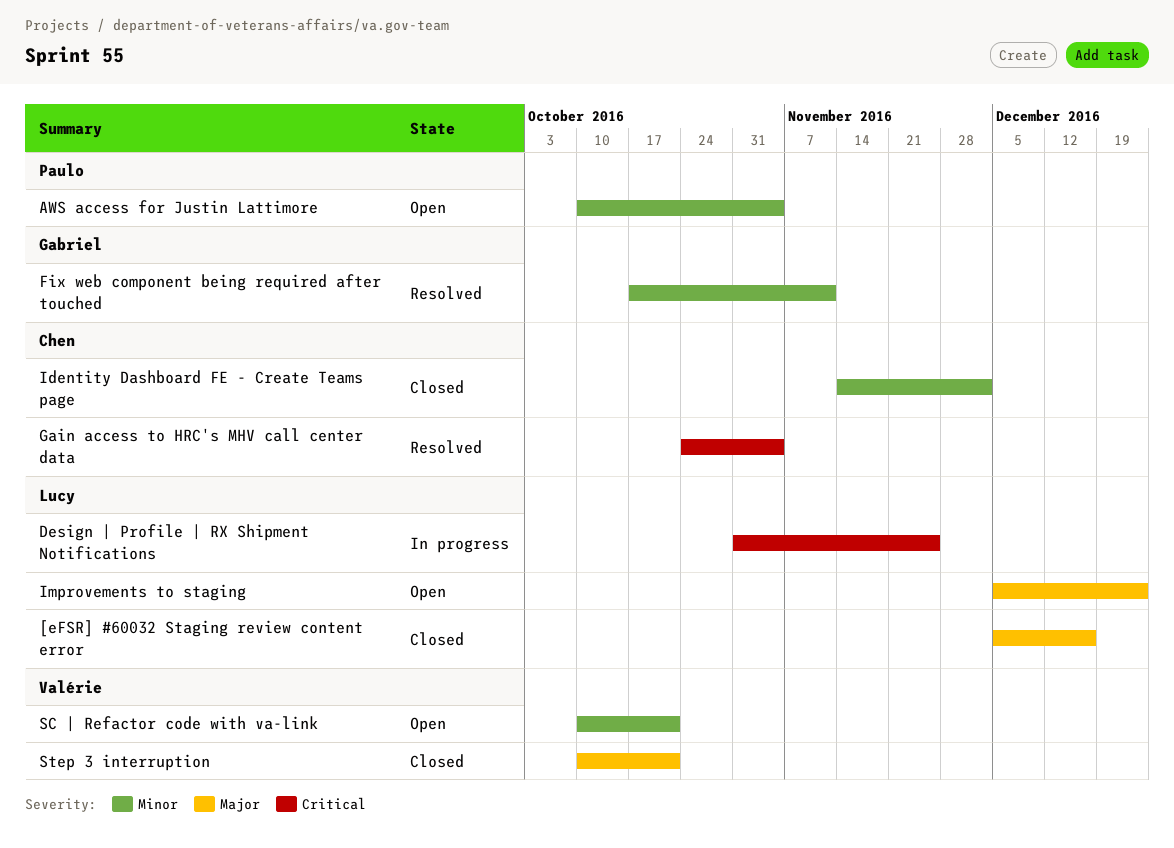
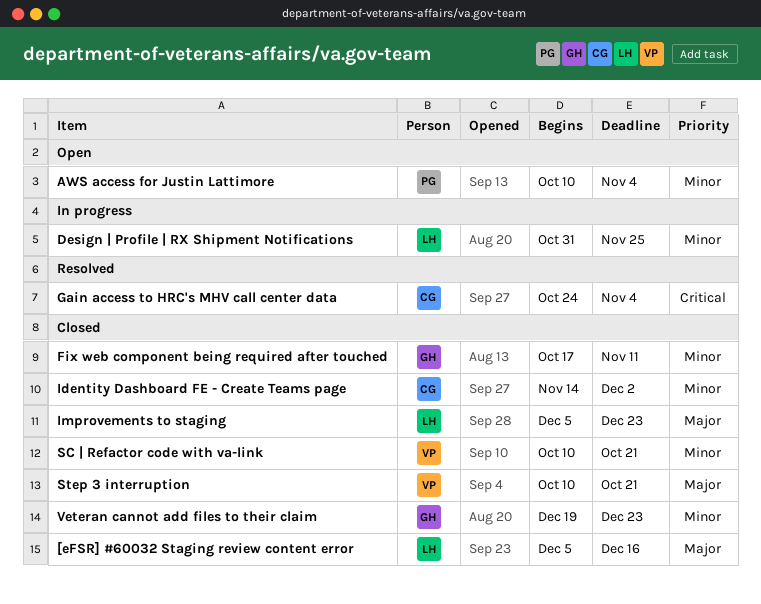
Design | Profile | RX Shipment Notifications, priority: Critical -> Minor
Fix web component being required after touched, status: Resolved -> Closed
Improvements to staging, status: Open -> Closed
SC | Refactor code with va-link, status: Open -> Closed
Veteran cannot add files to their claim: none -> present

